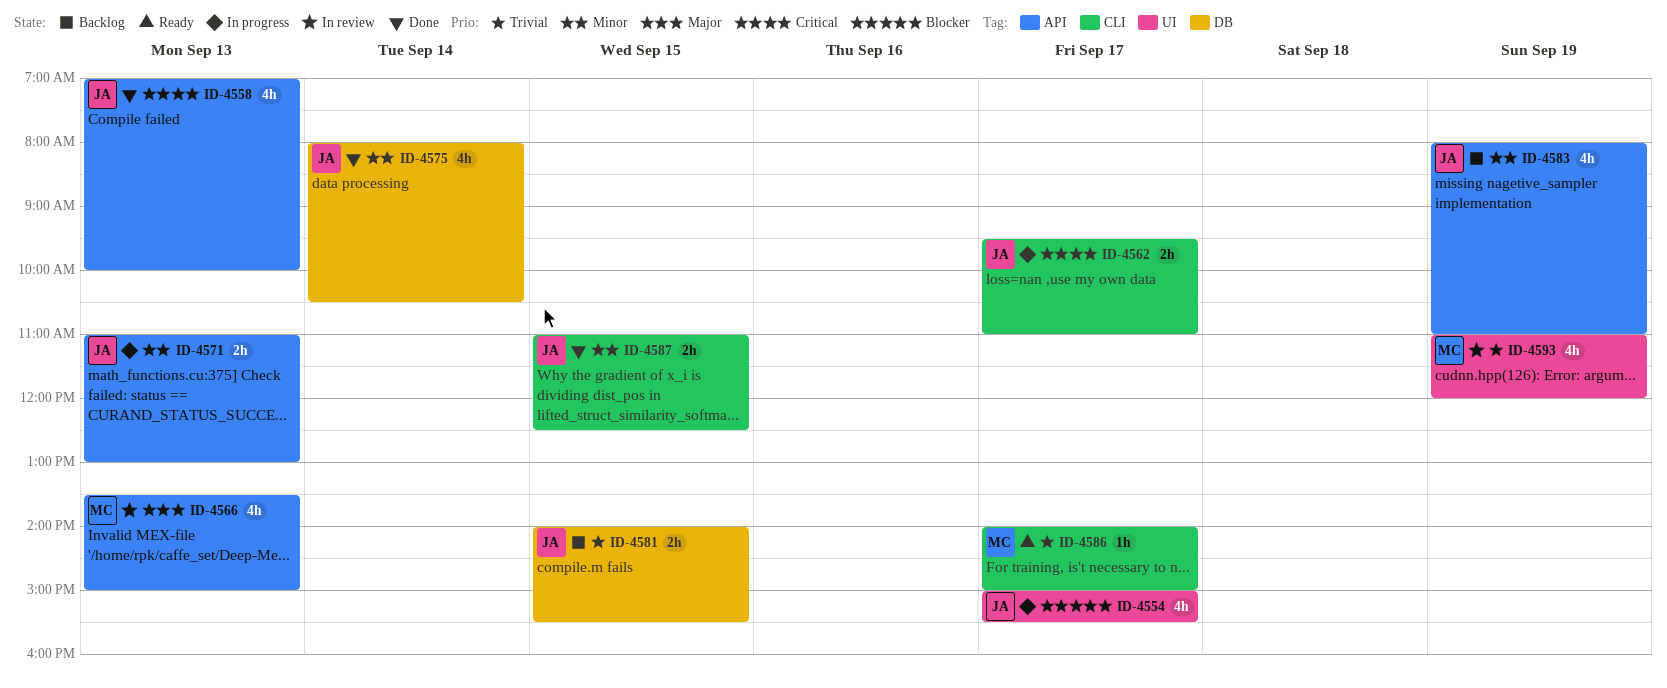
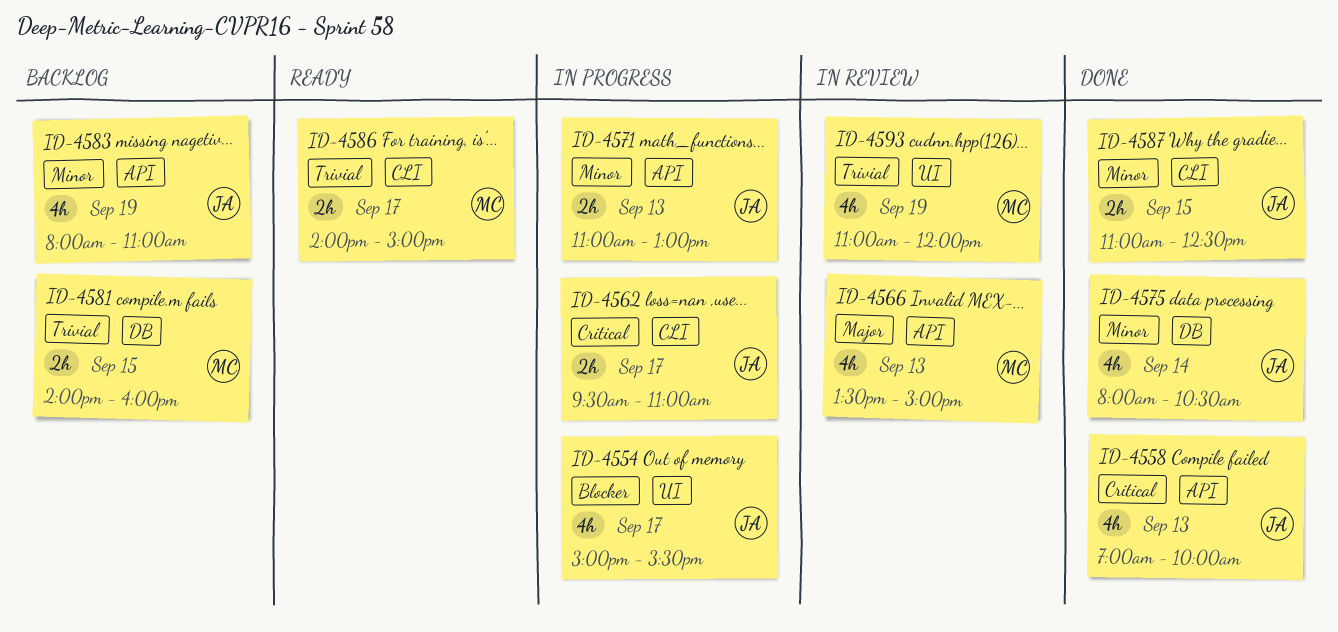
ID-4581, owner: JA -> MC
ID-4581, ends: 15:30 -> 16:00
ID-4586, estimate: 1h -> 2h

